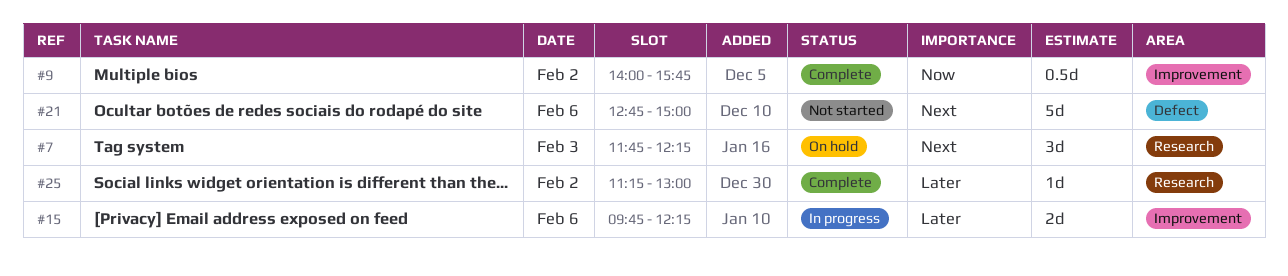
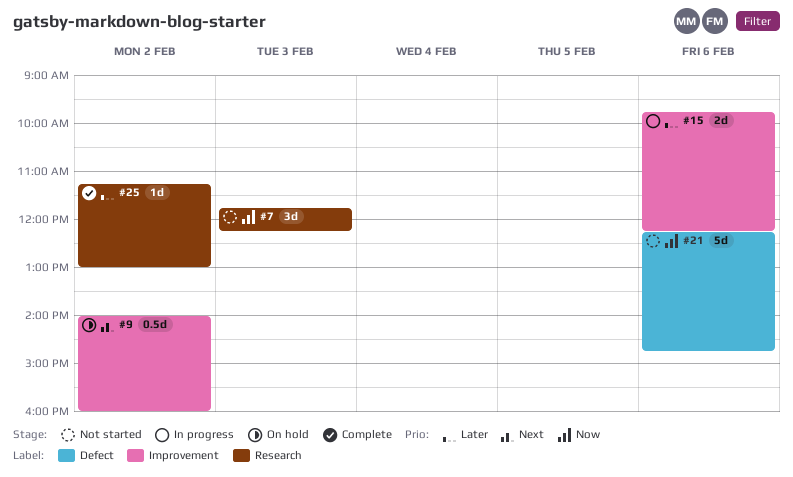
#7, status: On hold -> Not started
#7, priority: Next -> Now
#9, status: Complete -> On hold
#9, priority: Now -> Next
#9, ends: 15:45 -> 16:00
#21, priority: Next -> Now
#21, begins: 12:45 -> 12:15
#21, ends: 15:00 -> 14:45

